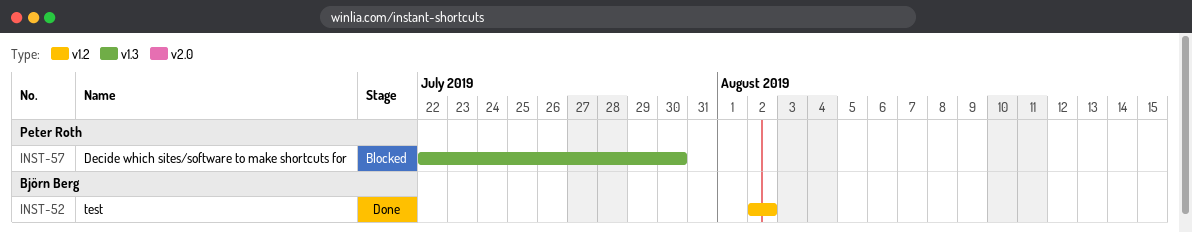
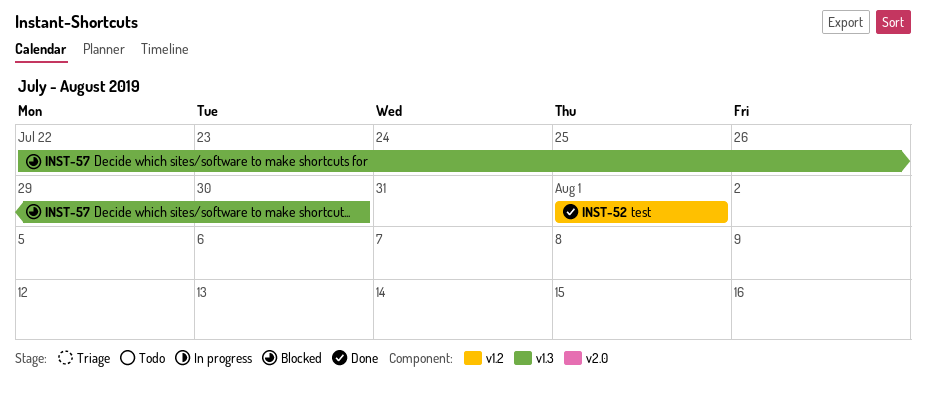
INST-52, start: Aug 2 -> Aug 1
INST-52, due: Aug 2 -> Aug 1

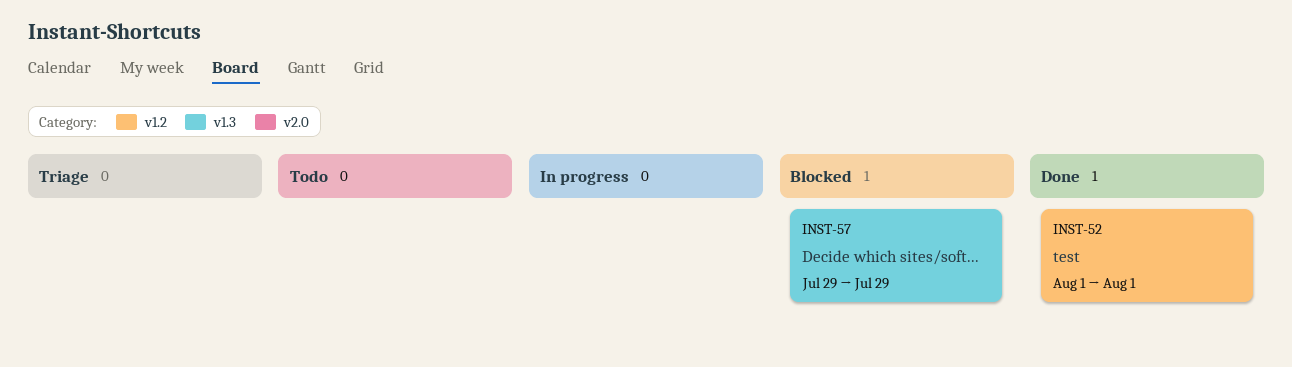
INST-57, start: Jul 22 -> Jul 29
INST-57, due: Jul 30 -> Jul 29

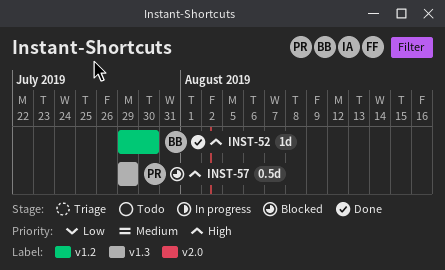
INST-52, start: Aug 1 -> Jul 29
INST-52, due: Aug 1 -> Jul 30

